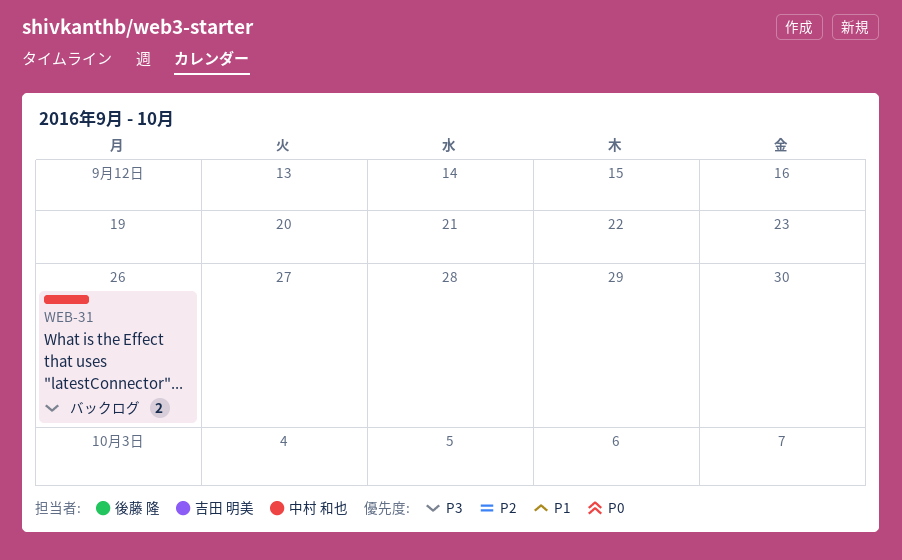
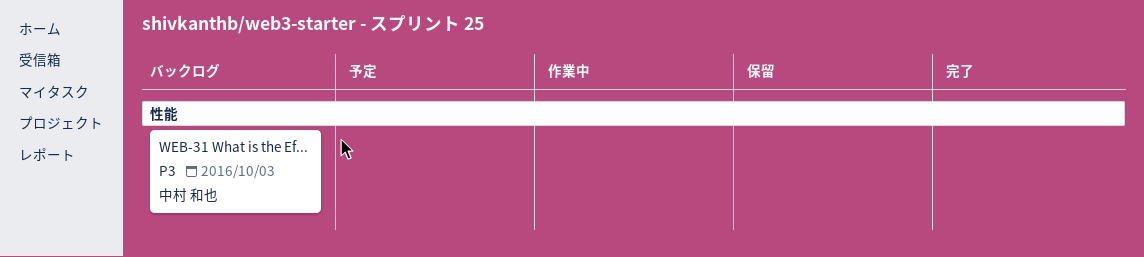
WEB-31, due: Sep 26 -> Oct 3

